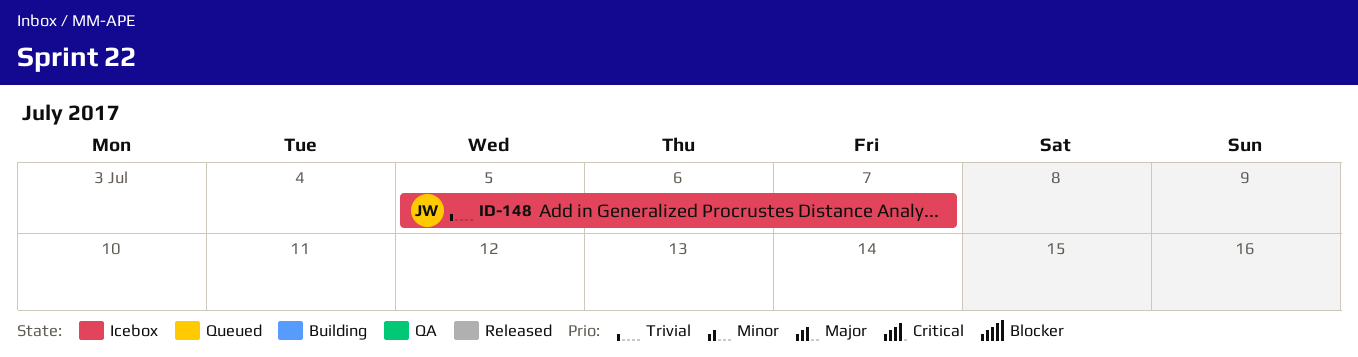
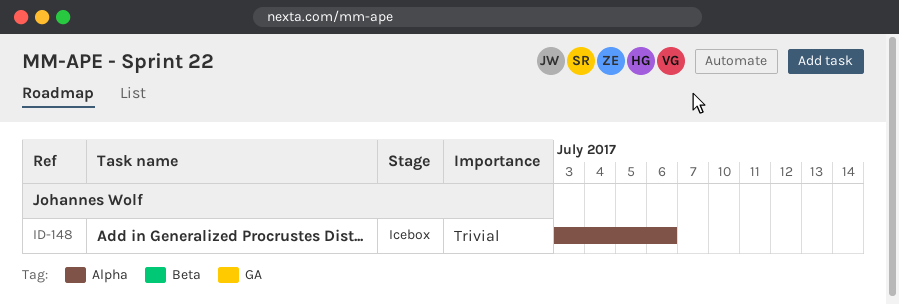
ID-148, start: Jul 5 -> Jul 3
ID-148, due: Jul 7 -> Jul 6

